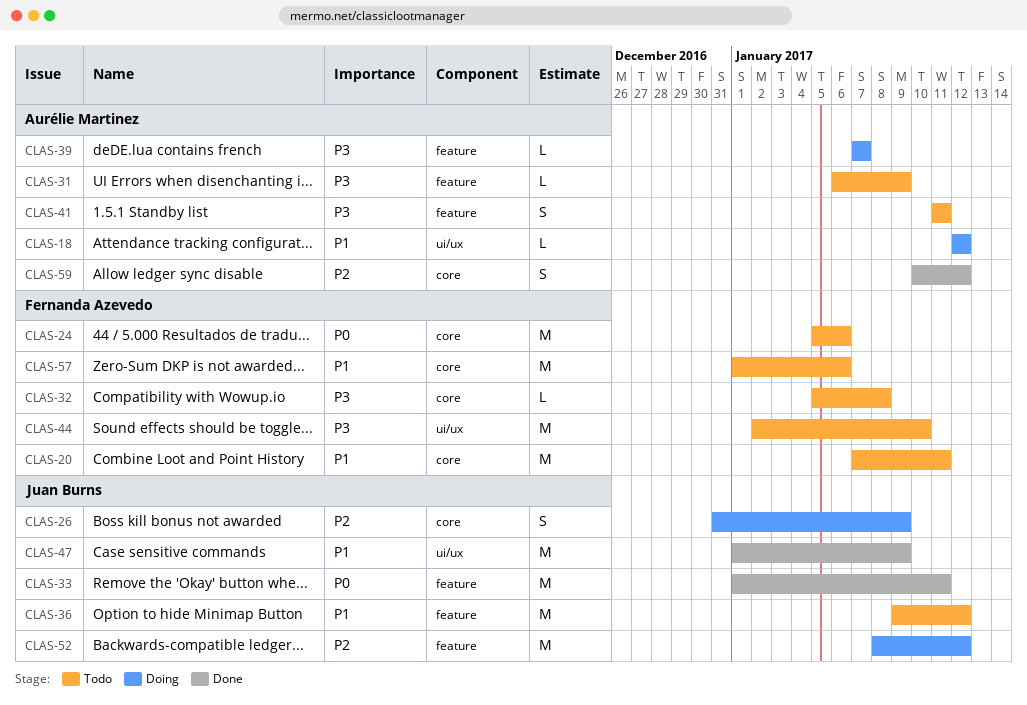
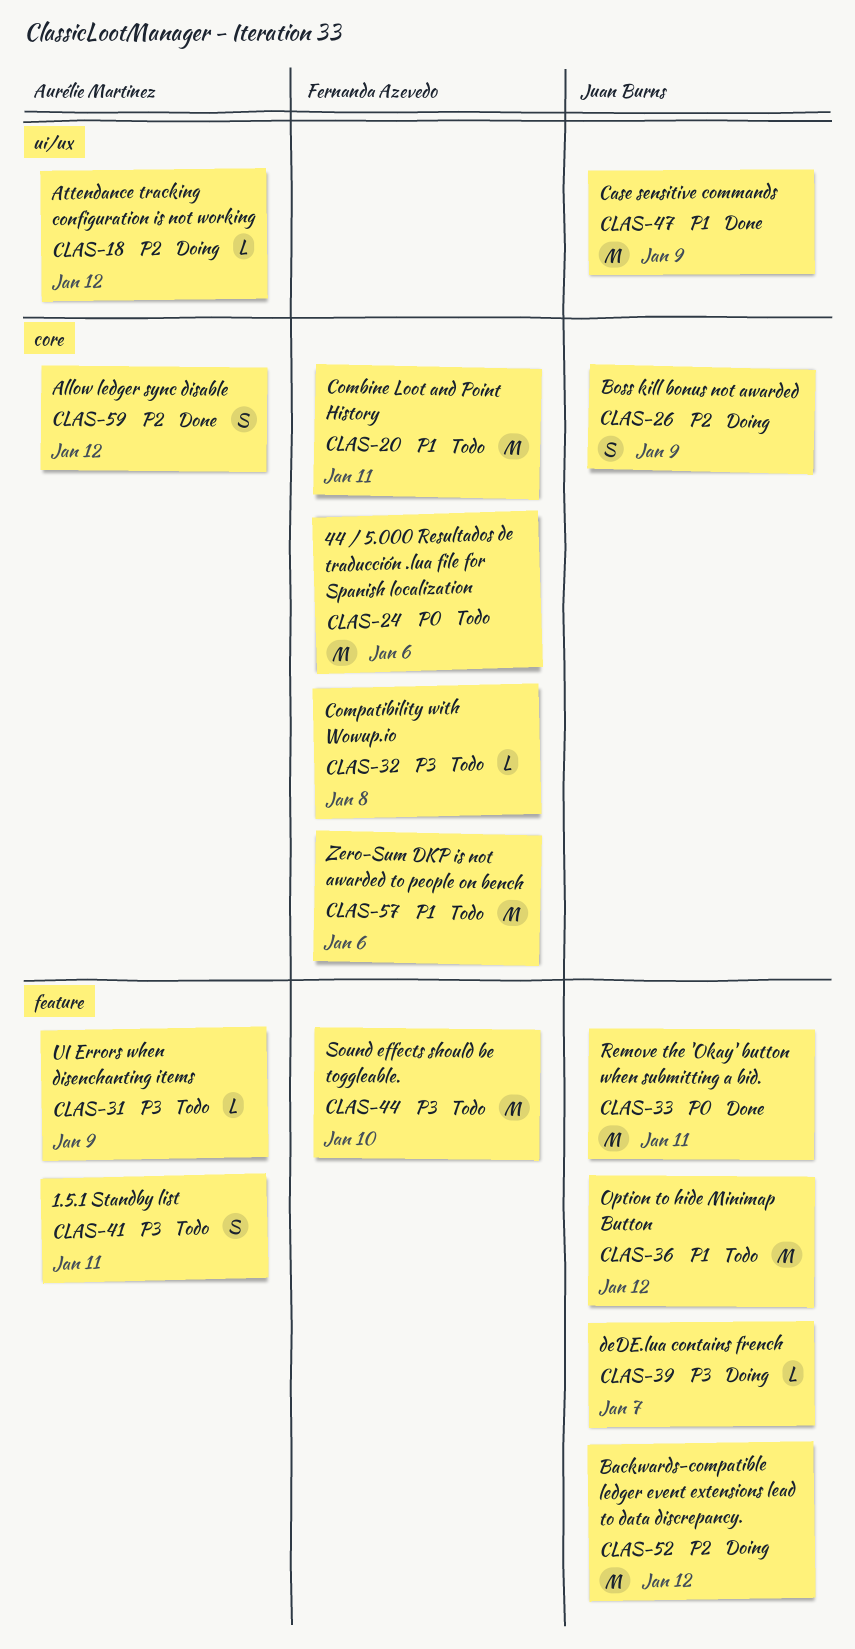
CLAS-18, priority: P1 -> P2
CLAS-39, owner: Aurélie Martinez -> Juan Burns
CLAS-44, label: ui/ux -> feature

